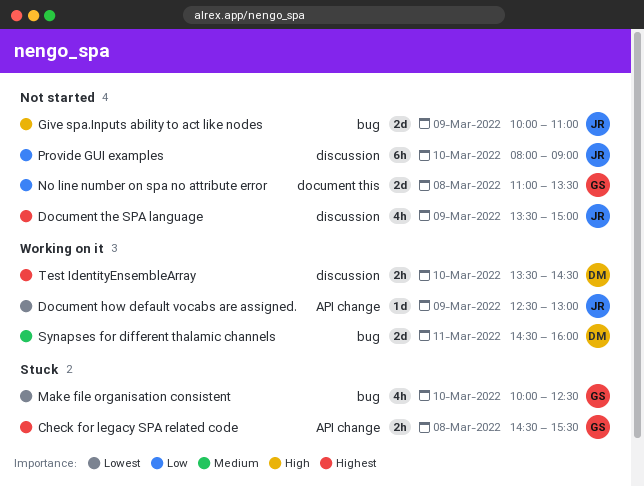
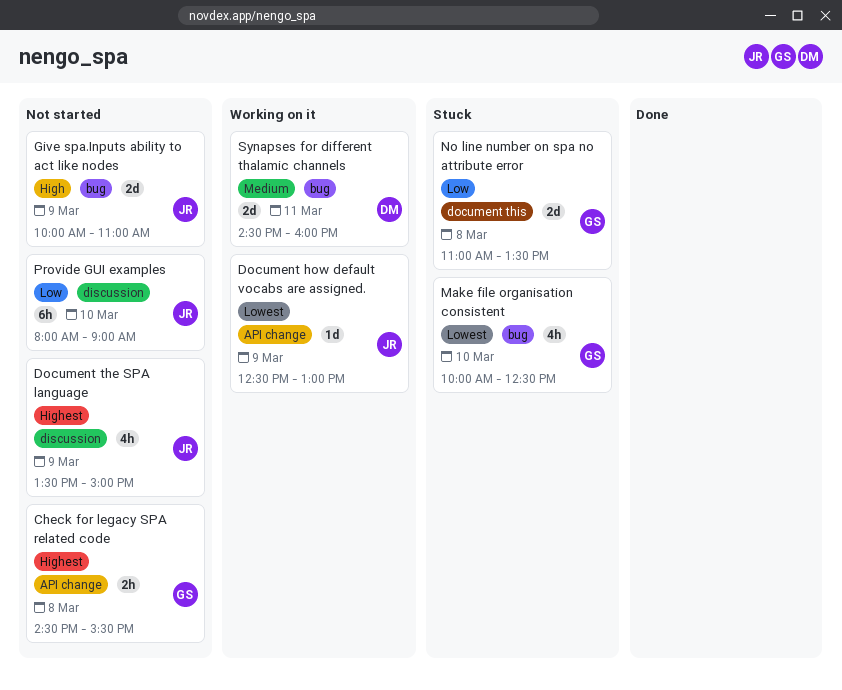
Check for legacy SPA related code, status: Stuck -> Not started
No line number on spa no attribute error, status: Not started -> Stuck
Test IdentityEnsembleArray: present -> none

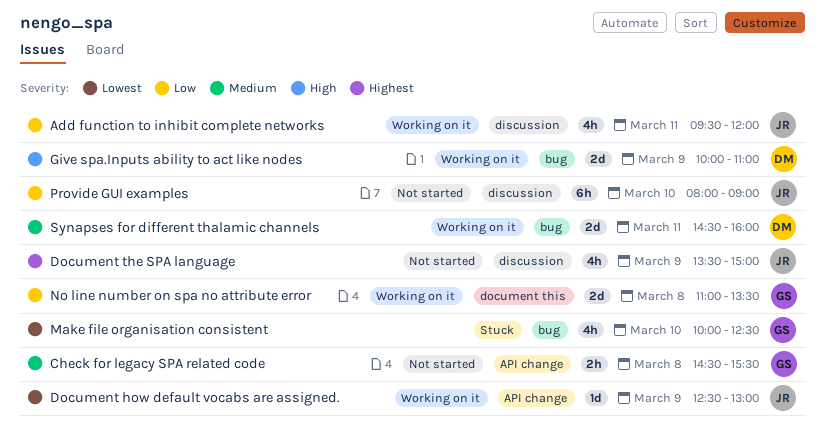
Add function to inhibit complete networks: none -> present
Check for legacy SPA related code, priority: Highest -> Medium
Give spa.Inputs ability to act like nodes, status: Not started -> Working on it
Give spa.Inputs ability to act like nodes, owner: JR -> DM
No line number on spa no attribute error, status: Stuck -> Working on it

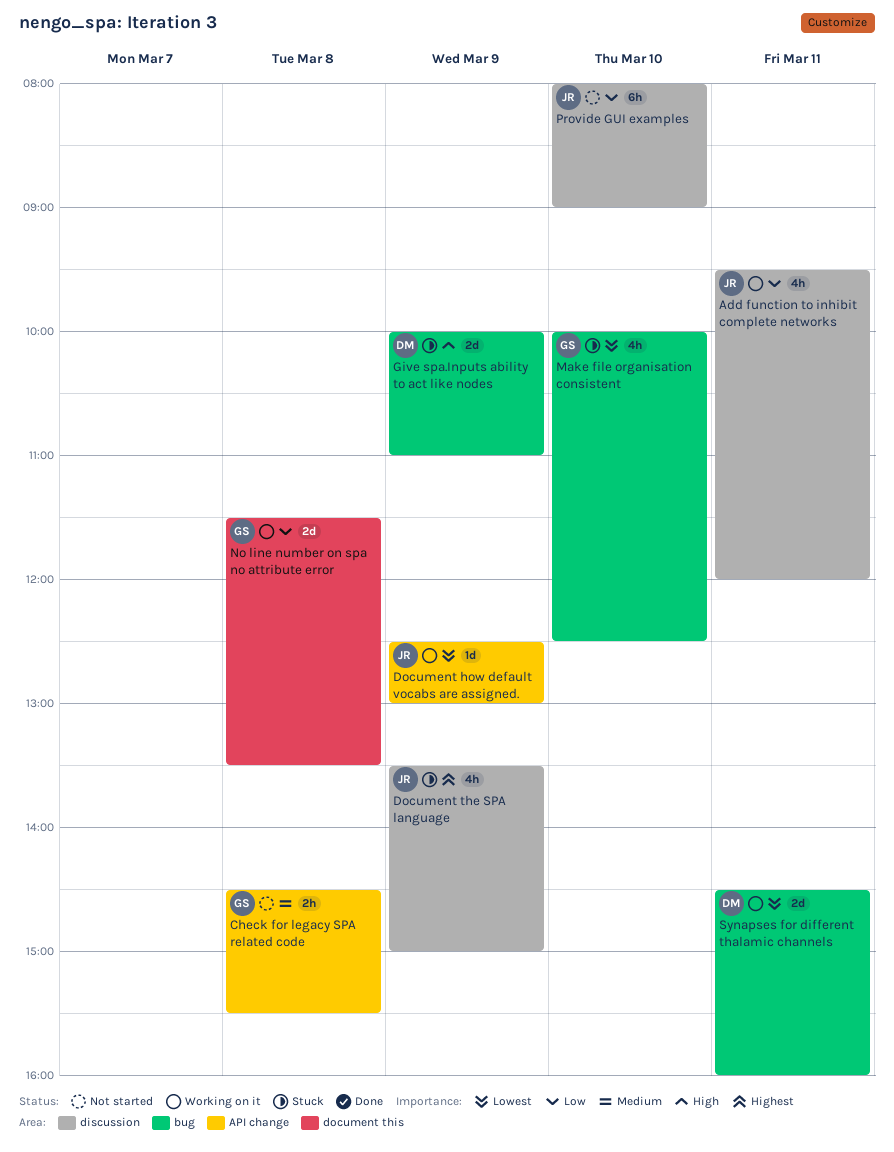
Document the SPA language, status: Not started -> Stuck
Give spa.Inputs ability to act like nodes, status: Working on it -> Stuck
No line number on spa no attribute error, begins: 11:00 -> 11:30
Synapses for different thalamic channels, priority: Medium -> Lowest

